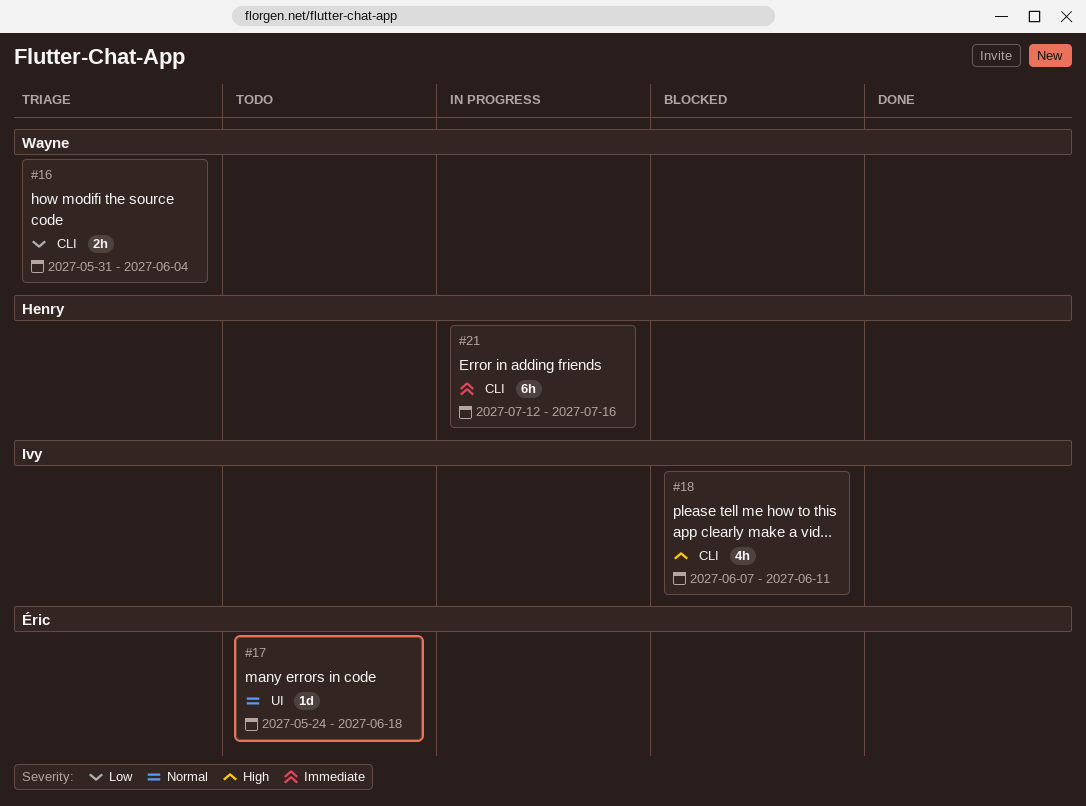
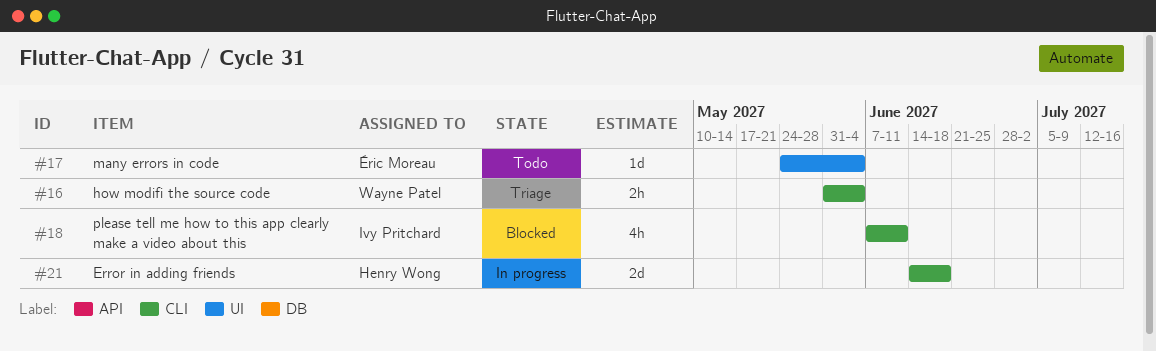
#17, due: Jun 18 -> Jun 4
#21, estimate: 6h -> 2d
#21, start: Jul 12 -> Jun 14
#21, due: Jul 16 -> Jun 18

